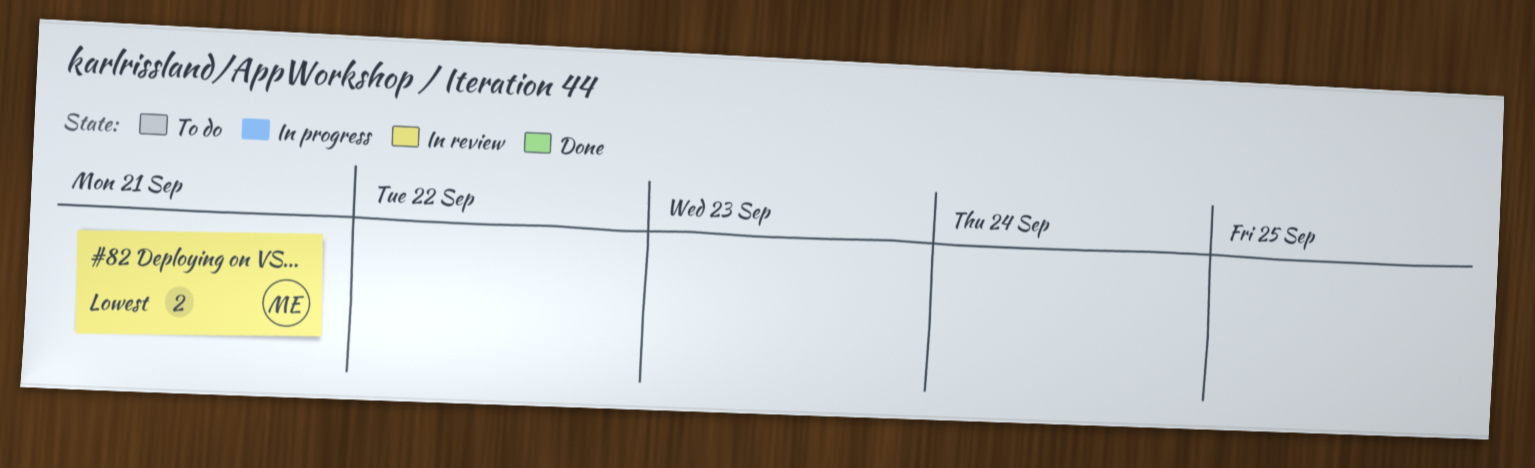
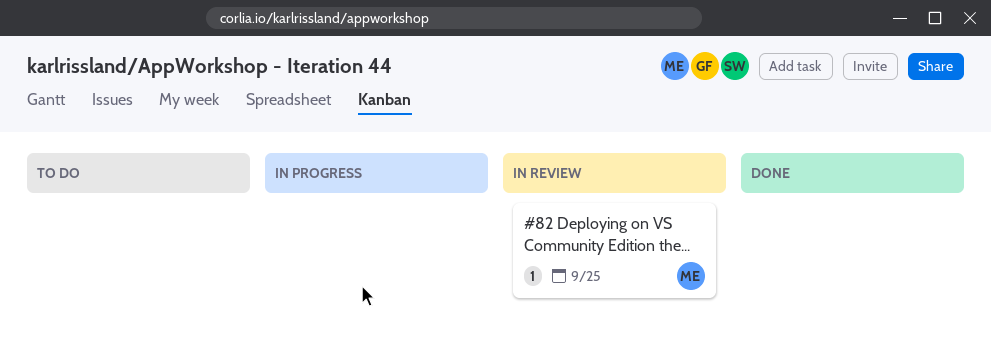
#82, estimate: 2 -> 1
#82, due: Sep 21 -> Sep 25

